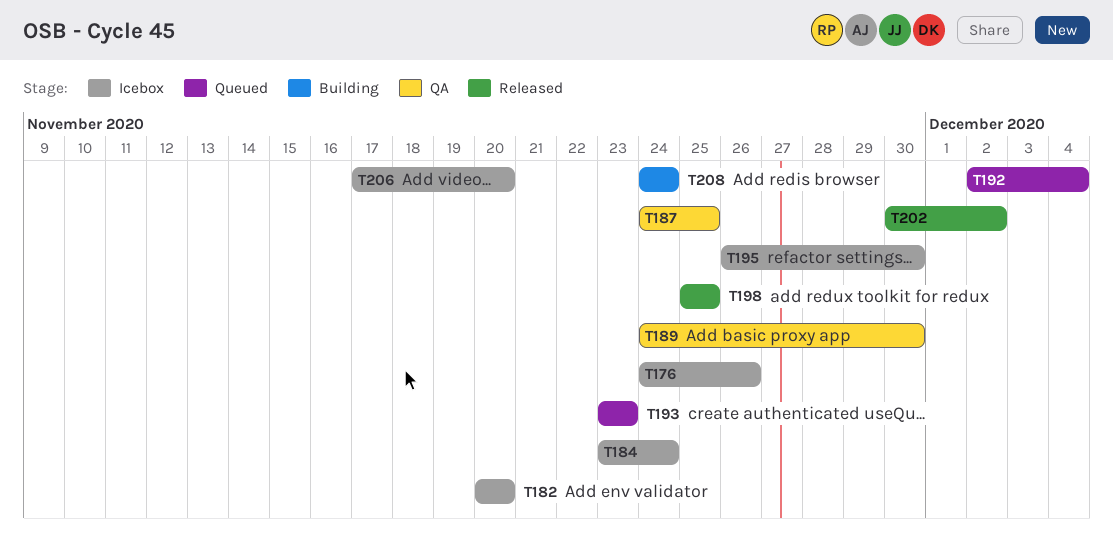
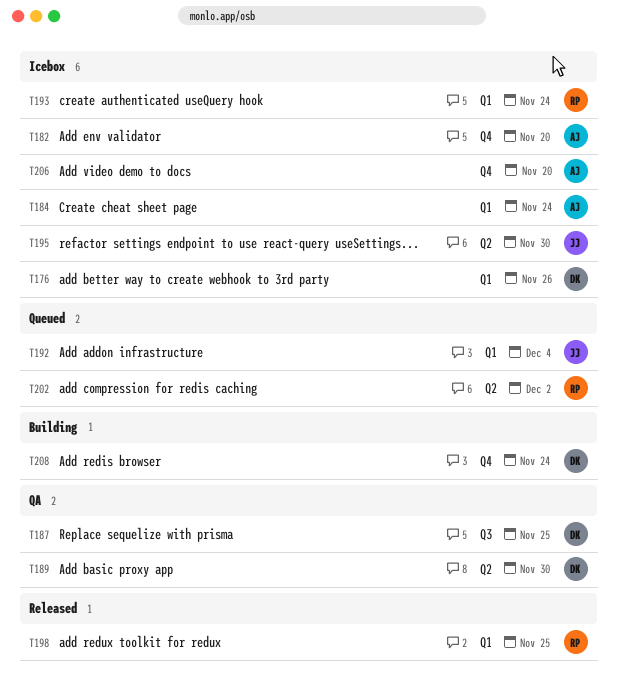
T193, status: Queued -> Icebox
T193, due: Nov 23 -> Nov 24
T202, status: Released -> Queued

